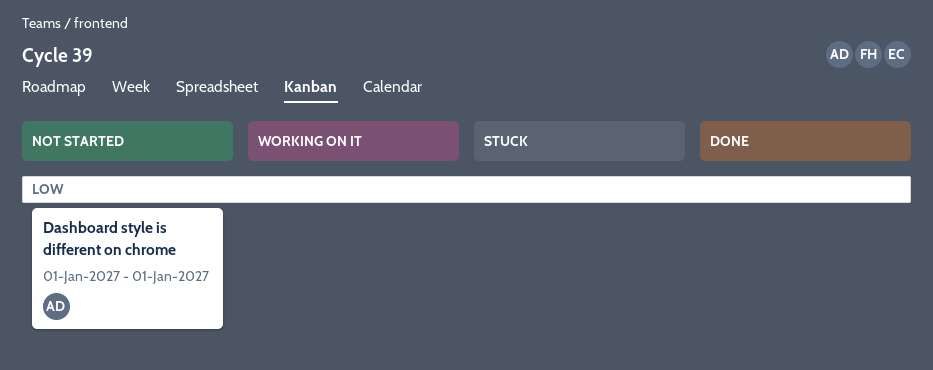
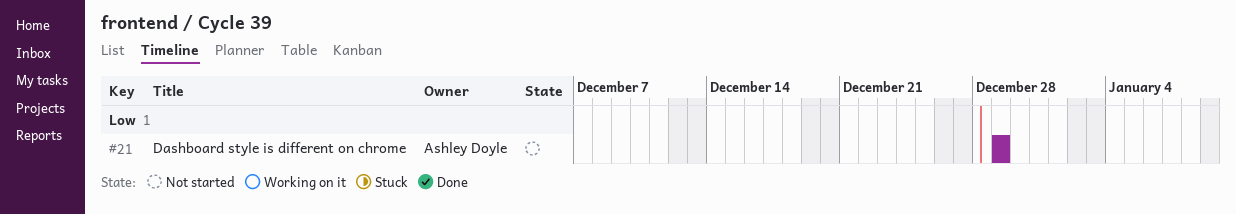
Dashboard style is different on chrome, start: Jan 1 -> Dec 29
Dashboard style is different on chrome, due: Jan 1 -> Dec 29

